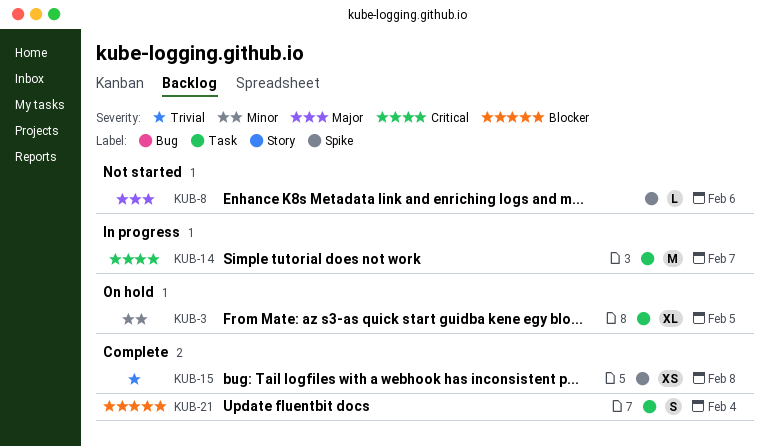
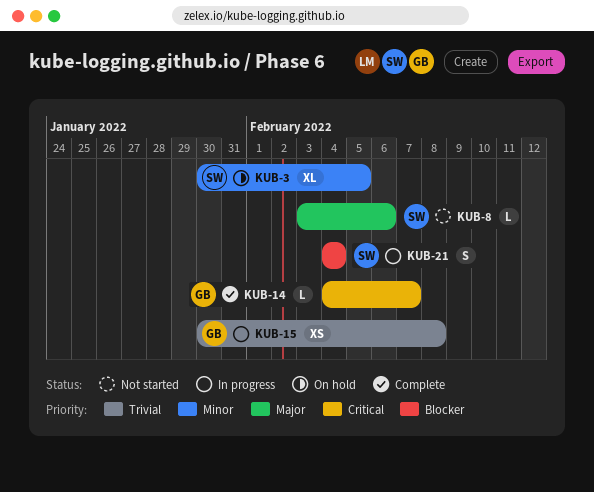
KUB-14, status: In progress -> Complete
KUB-14, estimate: M -> L
KUB-15, status: Complete -> In progress
KUB-21, status: Complete -> In progress

